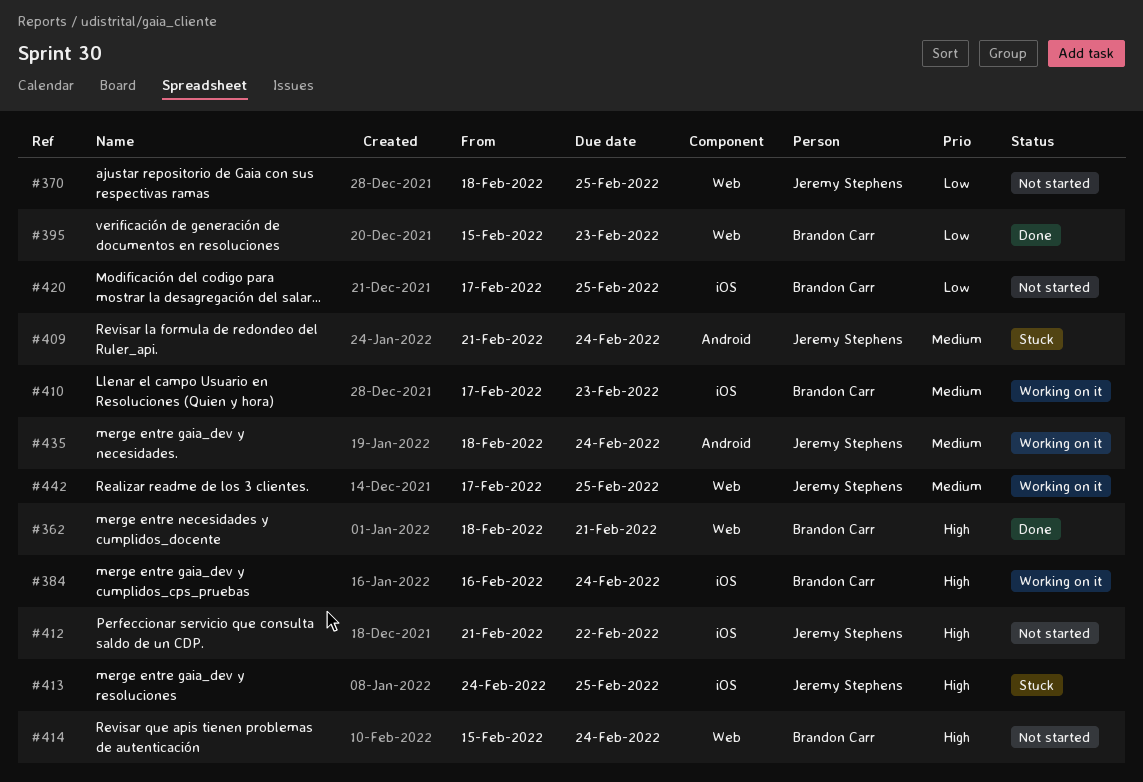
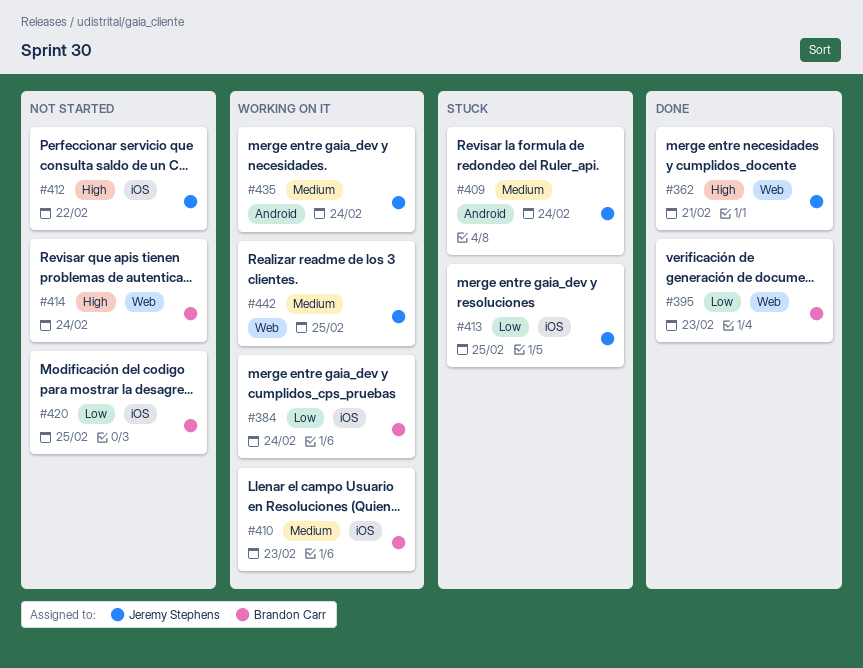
#362, owner: Brandon Carr -> Jeremy Stephens
#370: present -> none
#384, priority: High -> Low
#413, priority: High -> Low

